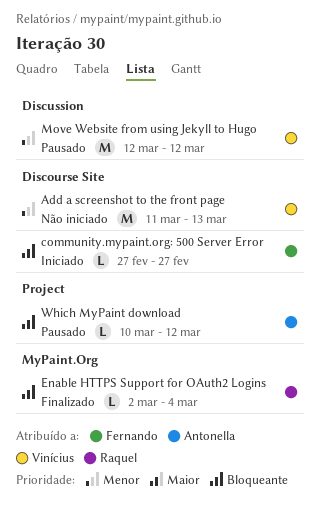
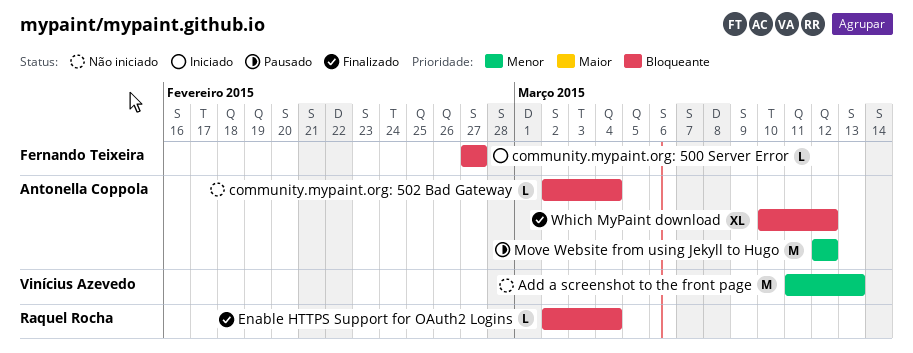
community.mypaint.org: 502 Bad Gateway: none -> present
Move Website from using Jekyll to Hugo, owner: Vinícius Azevedo -> Antonella Coppola
Which MyPaint download, status: Pausado -> Finalizado
Which MyPaint download, estimate: L -> XL

